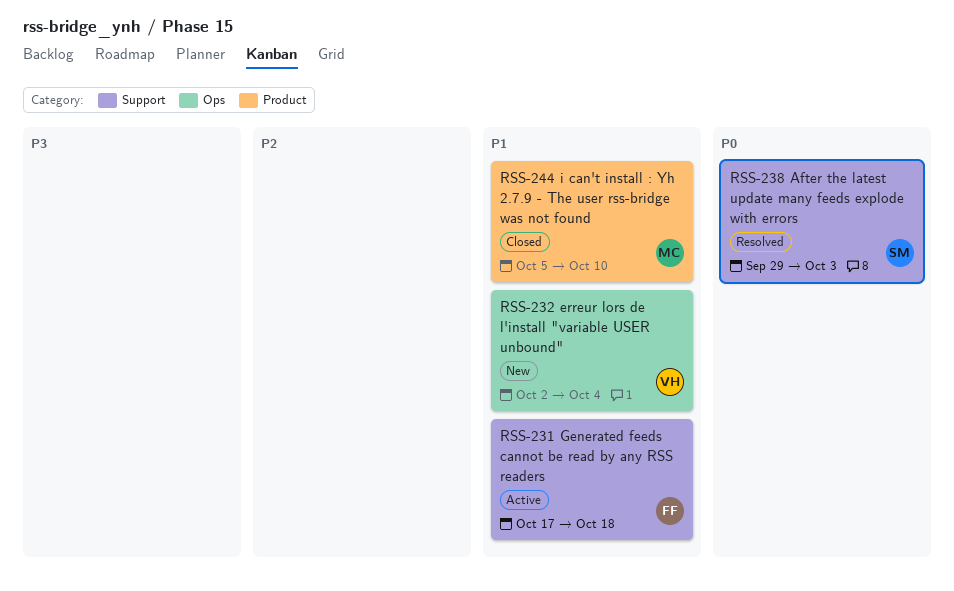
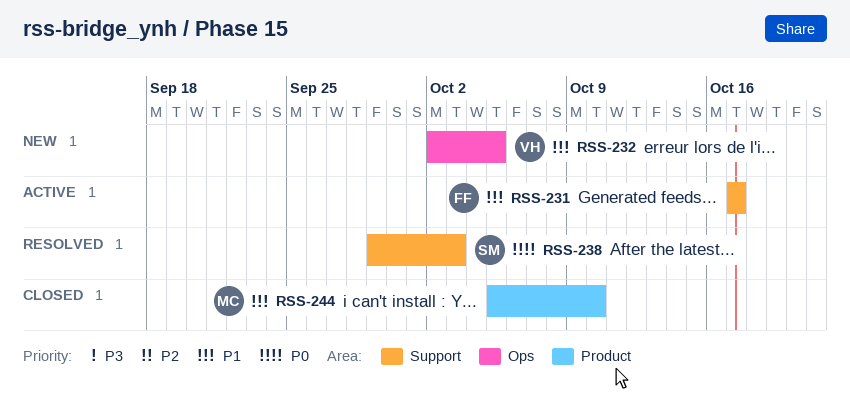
RSS-231, due: Oct 18 -> Oct 17
RSS-232, due: Oct 4 -> Oct 5

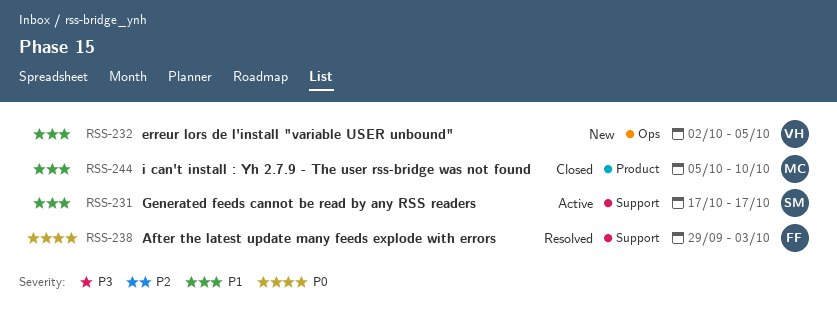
RSS-231, owner: FF -> SM
RSS-238, owner: SM -> FF

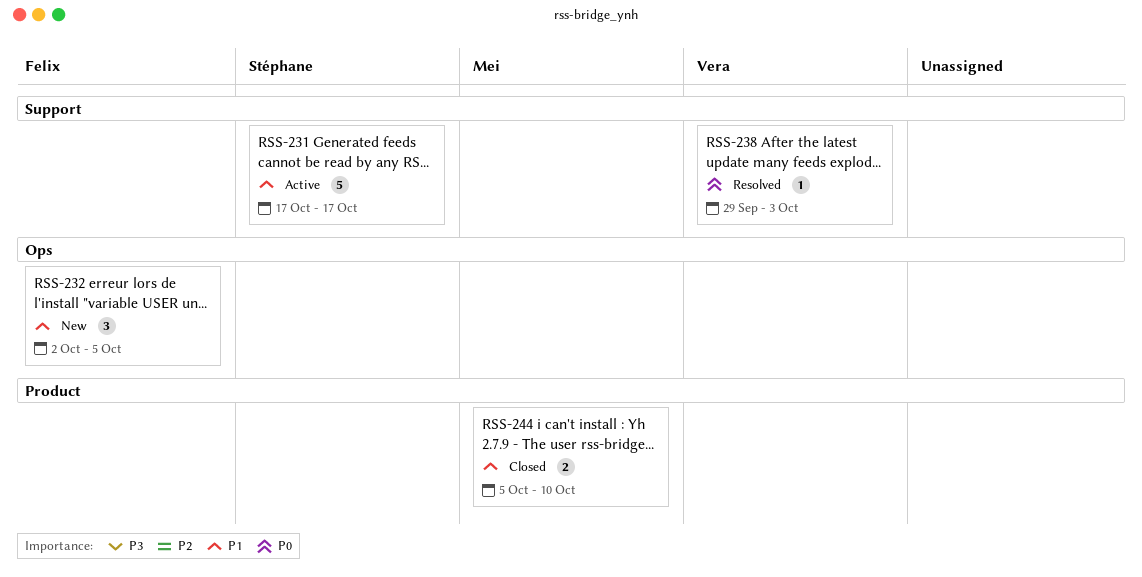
RSS-232, owner: Vera -> Felix
RSS-238, owner: Felix -> Vera

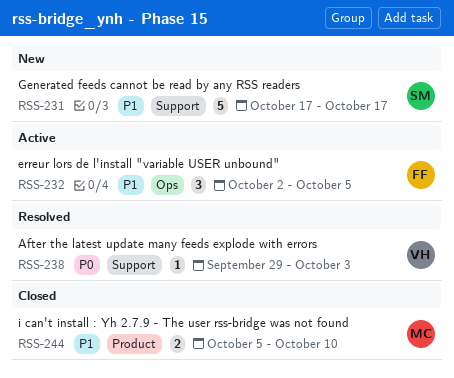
RSS-231, status: Active -> New
RSS-232, status: New -> Active

